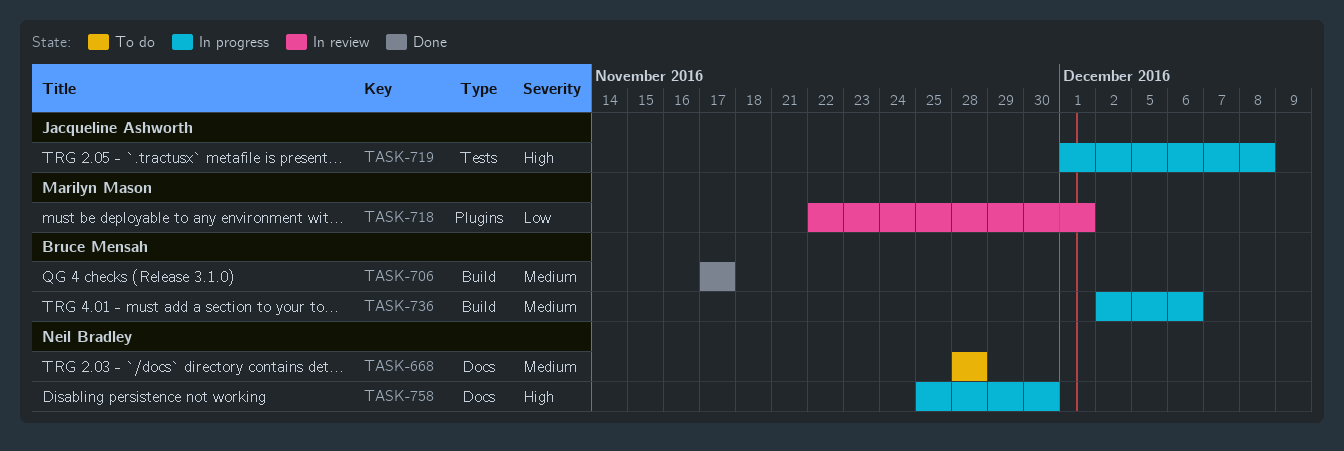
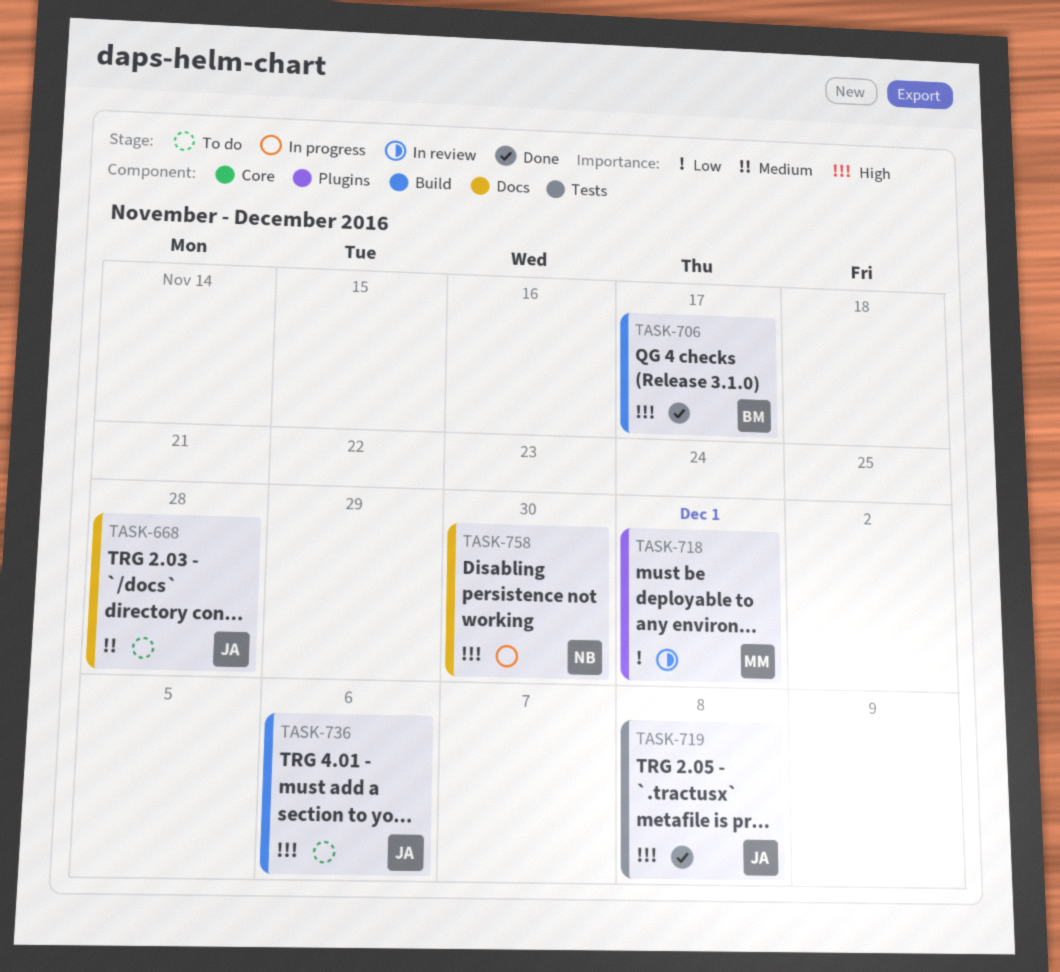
TASK-668, owner: Neil Bradley -> Jacqueline Ashworth
TASK-706, priority: Medium -> High
TASK-719, status: In progress -> Done
TASK-736, status: In progress -> To do
TASK-736, owner: Bruce Mensah -> Jacqueline Ashworth
TASK-736, priority: Medium -> High

